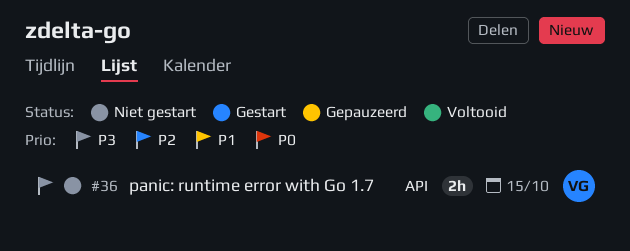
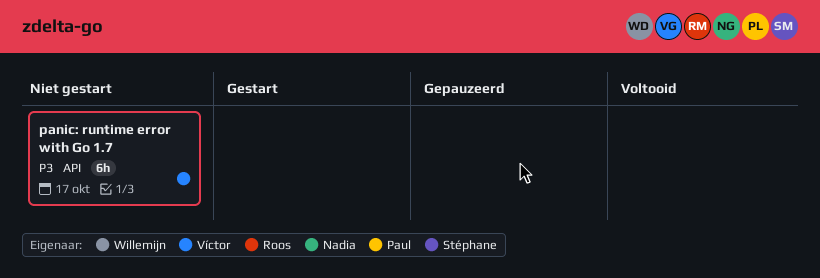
panic: runtime error with Go 1.7, estimate: 2h -> 6h
panic: runtime error with Go 1.7, due: Oct 15 -> Oct 17

